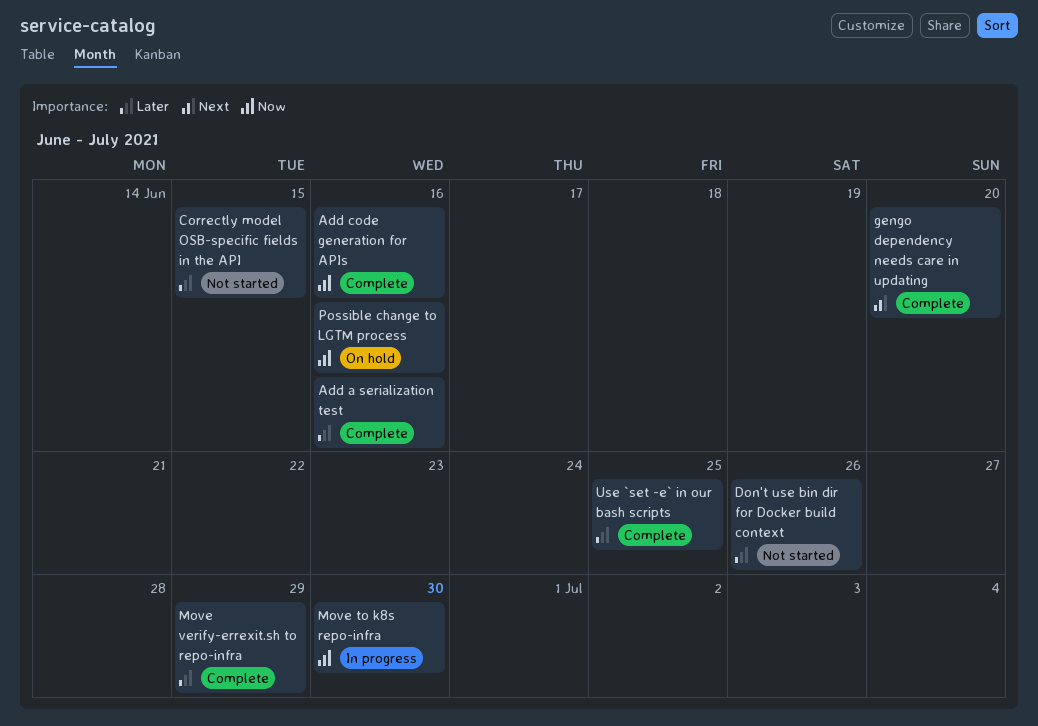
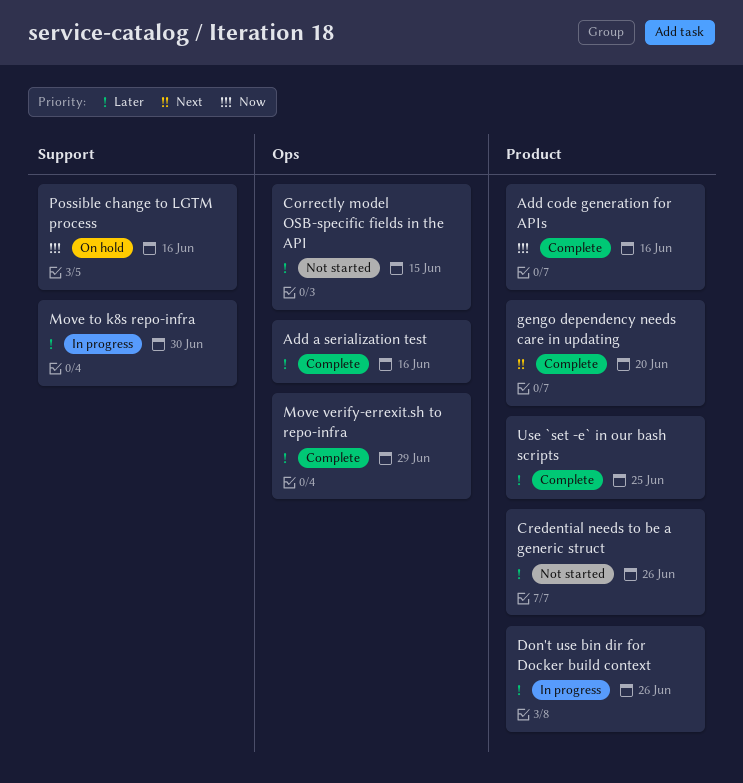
Credential needs to be a generic struct: none -> present
Don't use bin dir for Docker build context, status: Not started -> In progress
Move to k8s repo-infra, priority: Now -> Later

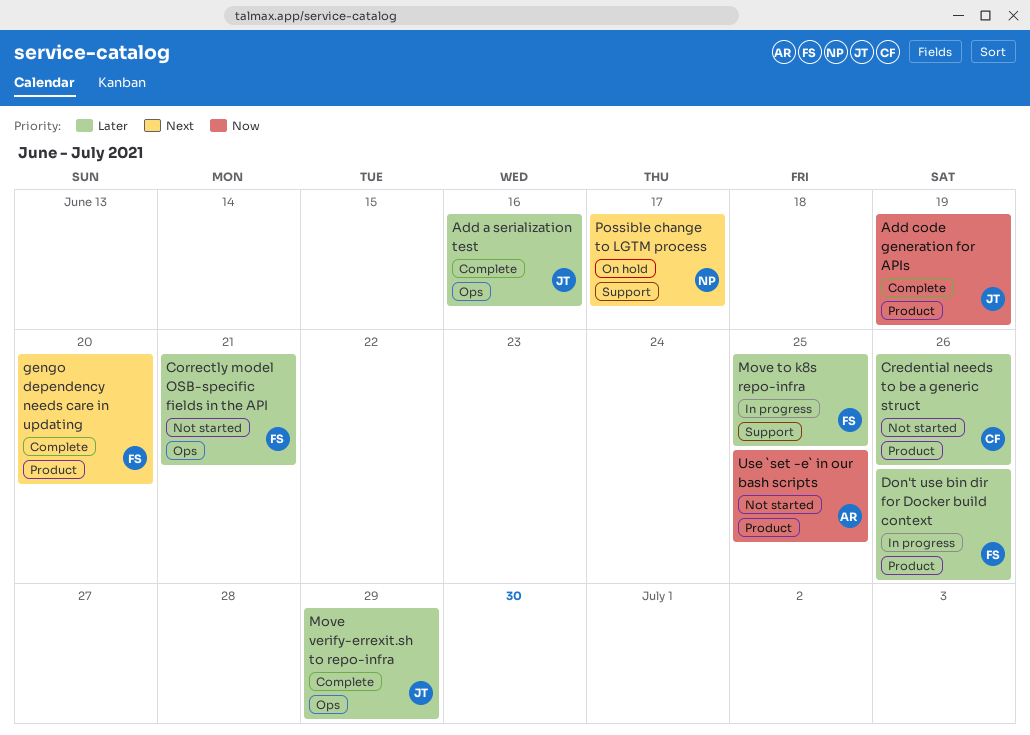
Add code generation for APIs, due: Jun 16 -> Jun 19
Correctly model OSB-specific fields in the API, due: Jun 15 -> Jun 21
Move to k8s repo-infra, due: Jun 30 -> Jun 25
Possible change to LGTM process, priority: Now -> Next
Possible change to LGTM process, due: Jun 16 -> Jun 17
Use `set -e` in our bash scripts, status: Complete -> Not started
Use `set -e` in our bash scripts, priority: Later -> Now

